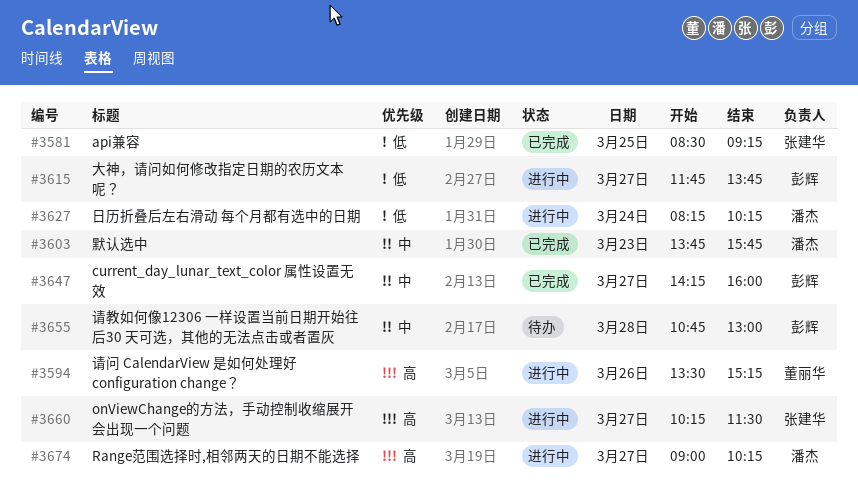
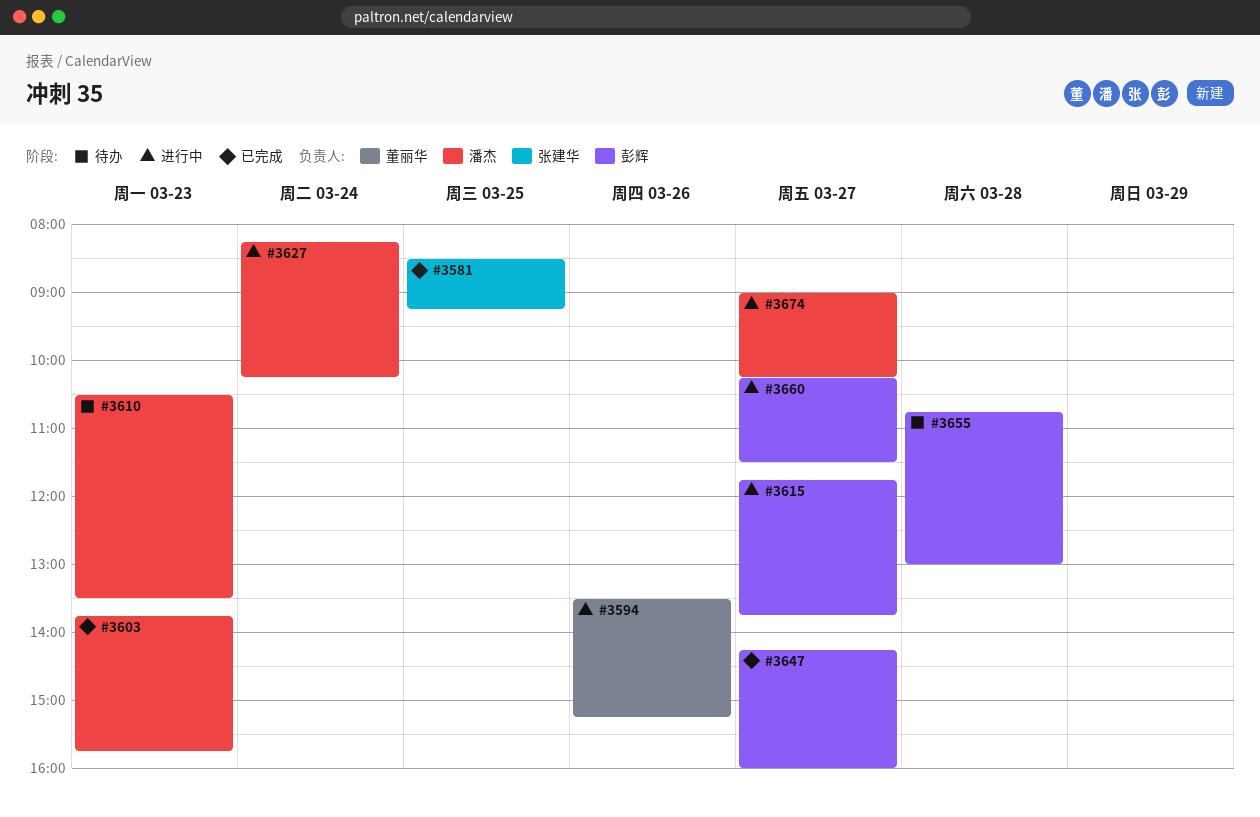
#3610: none -> present
#3660, owner: 张建华 -> 彭辉

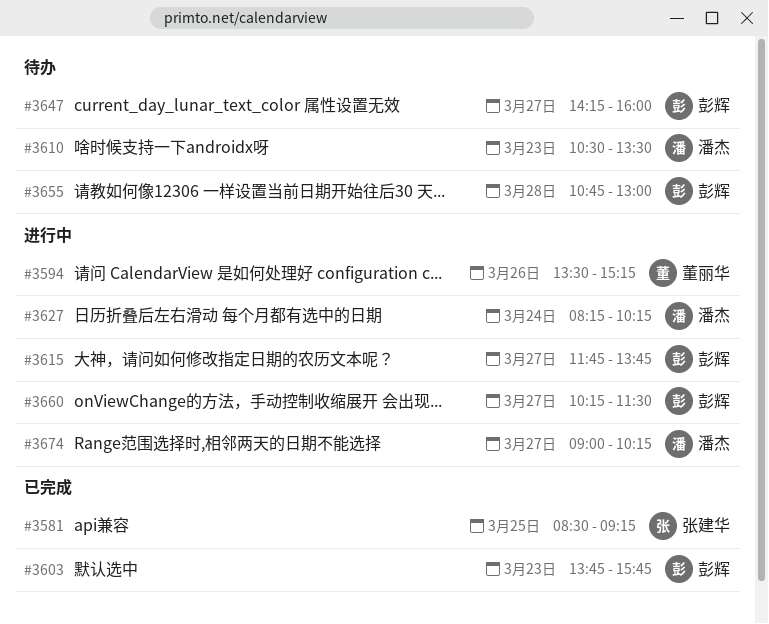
#3603, owner: 潘杰 -> 彭辉
#3647, status: 已完成 -> 待办

